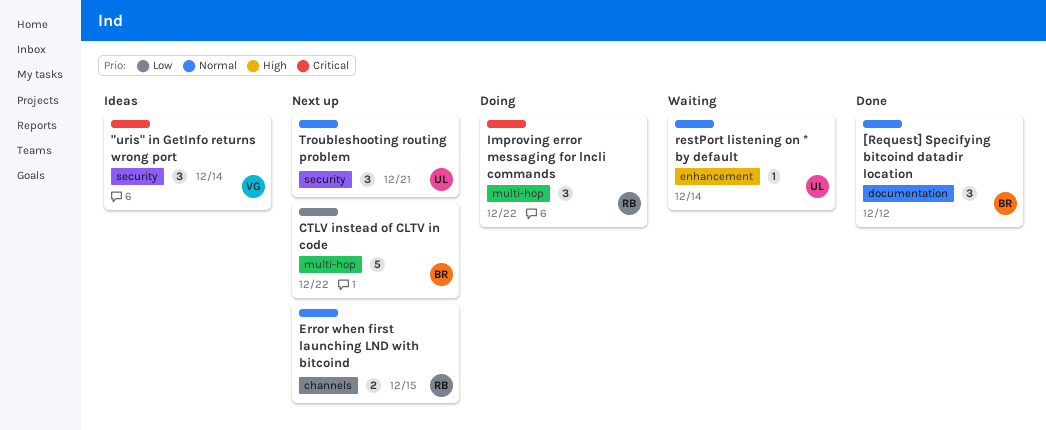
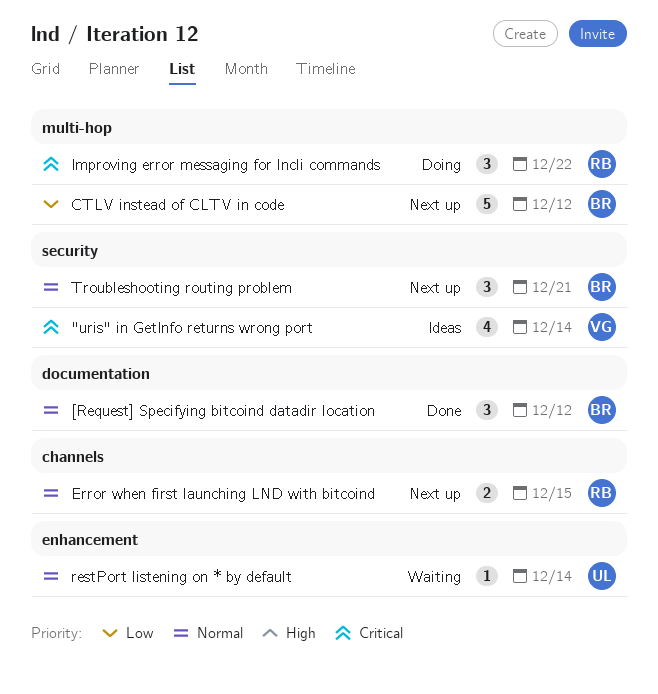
"uris" in GetInfo returns wrong port, estimate: 3 -> 4
CTLV instead of CLTV in code, due: Dec 22 -> Dec 12
Troubleshooting routing problem, owner: UL -> BR

